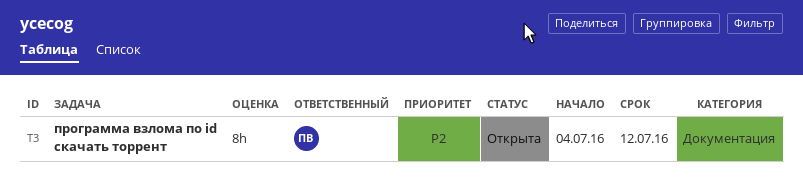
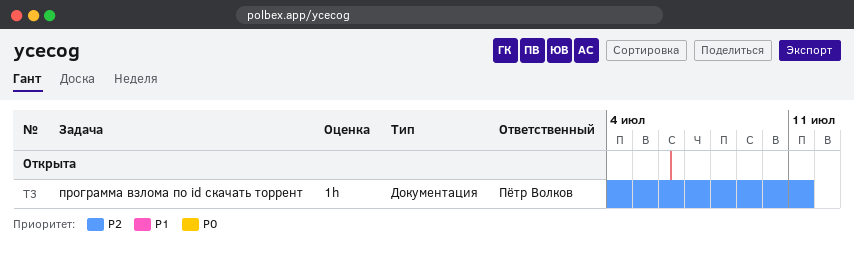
T3, estimate: 8h -> 1h
T3, due: Jul 12 -> Jul 11

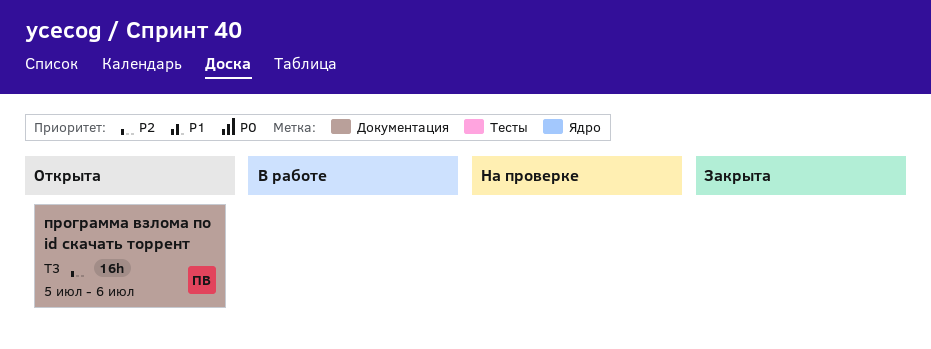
T3, estimate: 1h -> 16h
T3, start: Jul 4 -> Jul 5
T3, due: Jul 11 -> Jul 6

